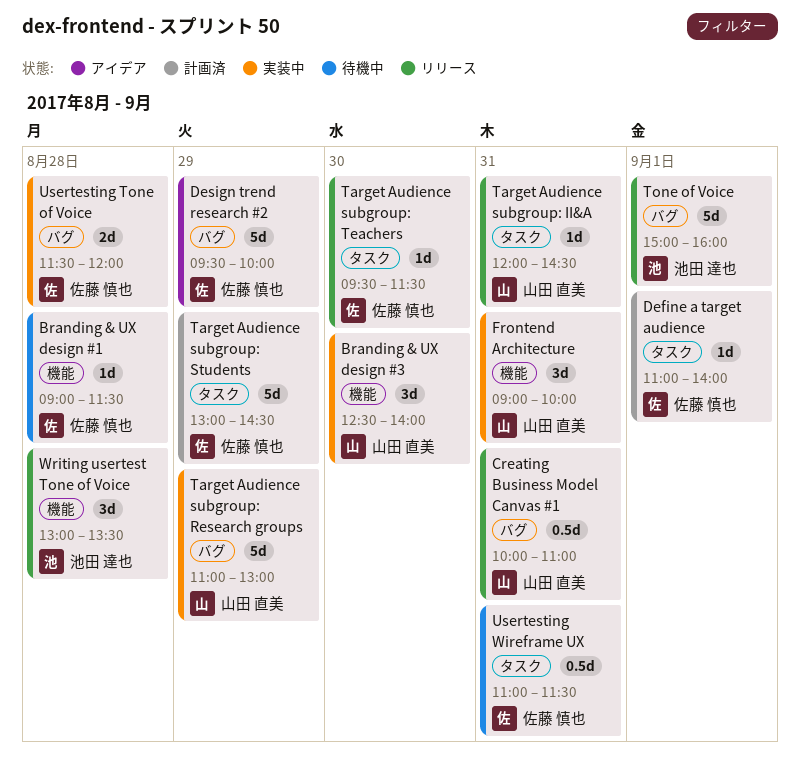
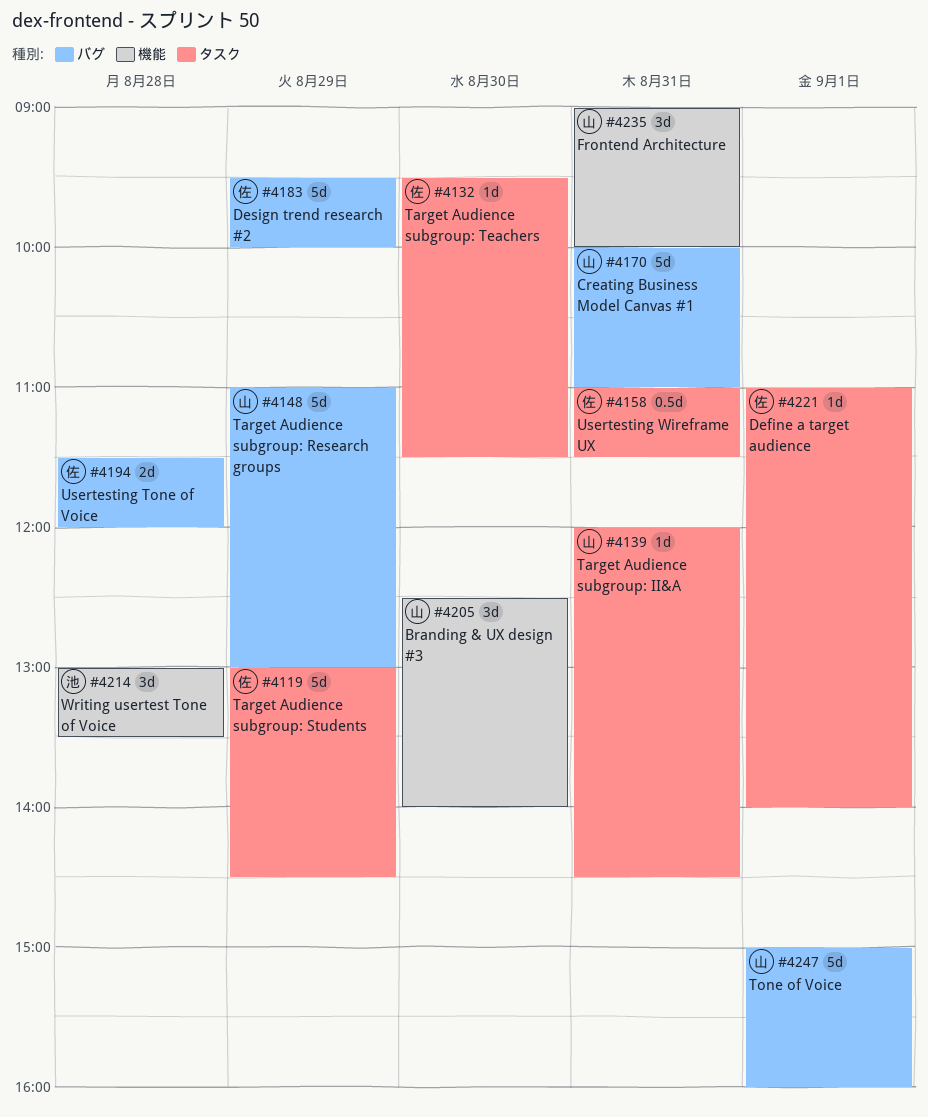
Branding & UX design #1: present -> none
Creating Business Model Canvas #1, estimate: 0.5d -> 5d
Tone of Voice, owner: 池田 達也 -> 山田 直美

